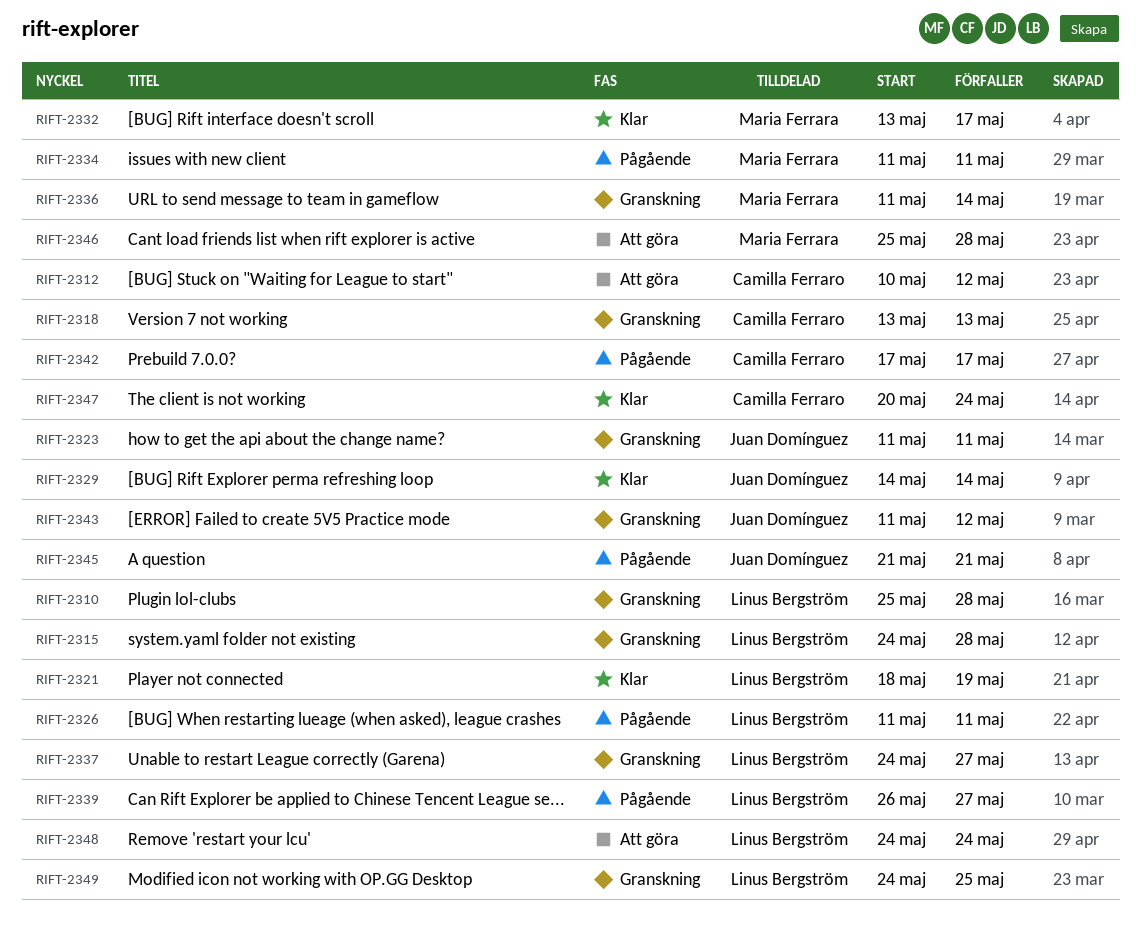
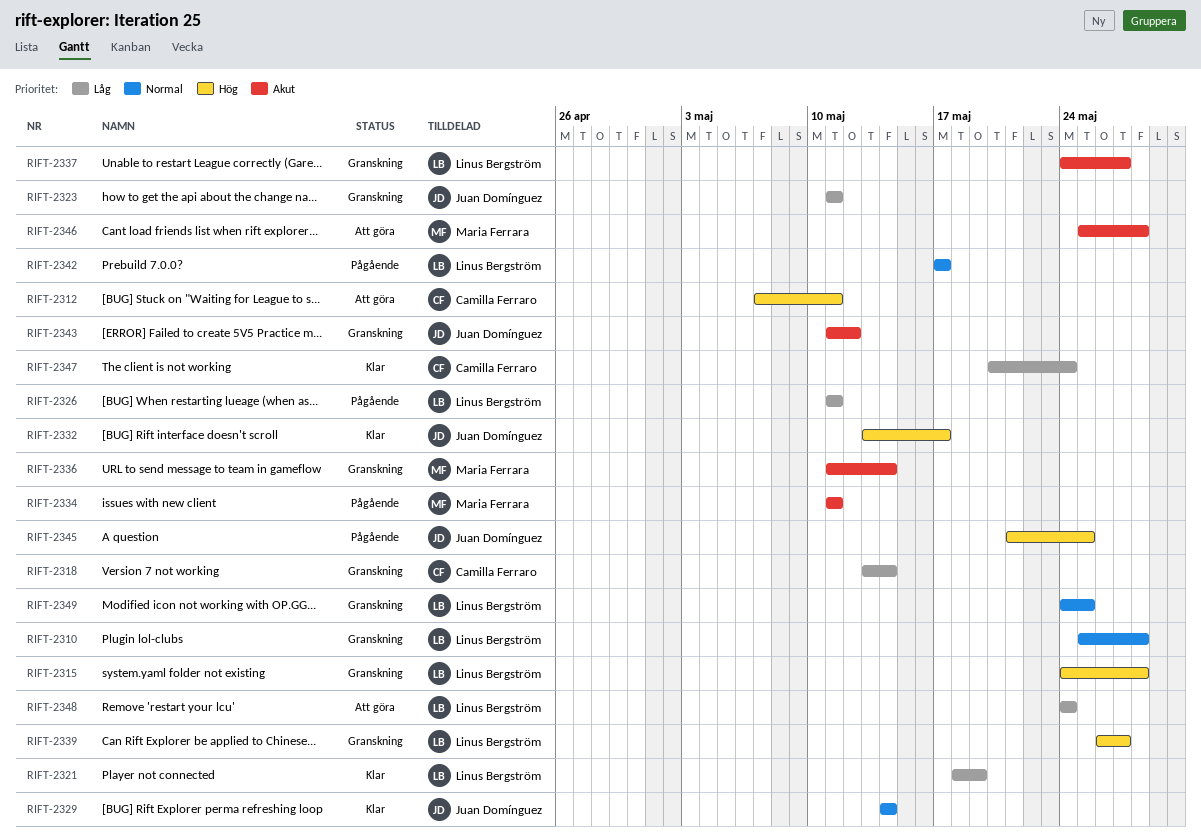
RIFT-2312, start: May 10 -> May 7
RIFT-2312, due: May 12 -> May 11
RIFT-2318, due: May 13 -> May 14
RIFT-2332, owner: Maria Ferrara -> Juan Domínguez
RIFT-2339, status: Pågående -> Granskning
RIFT-2342, owner: Camilla Ferraro -> Linus Bergström
RIFT-2345, due: May 21 -> May 25

